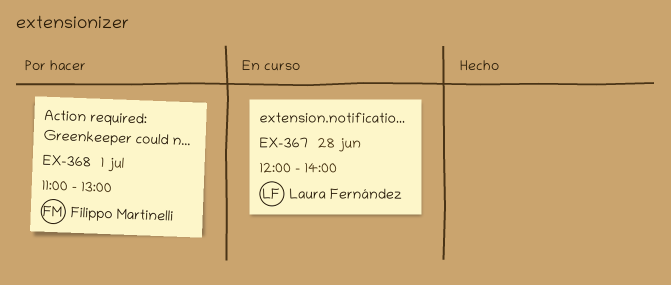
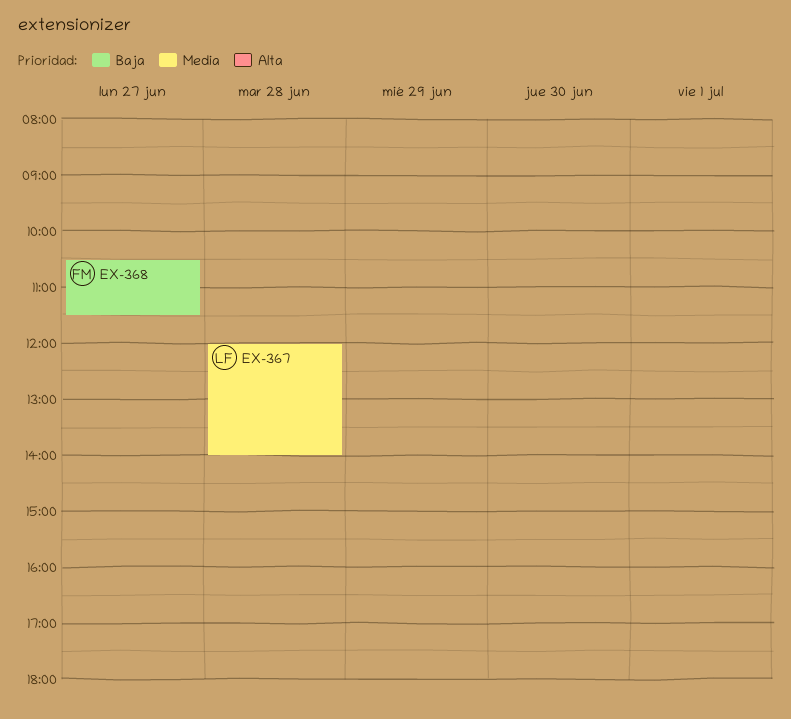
EX-368, day: Jul 1 -> Jun 27
EX-368, begins: 11:00 -> 10:30
EX-368, ends: 13:00 -> 11:30

